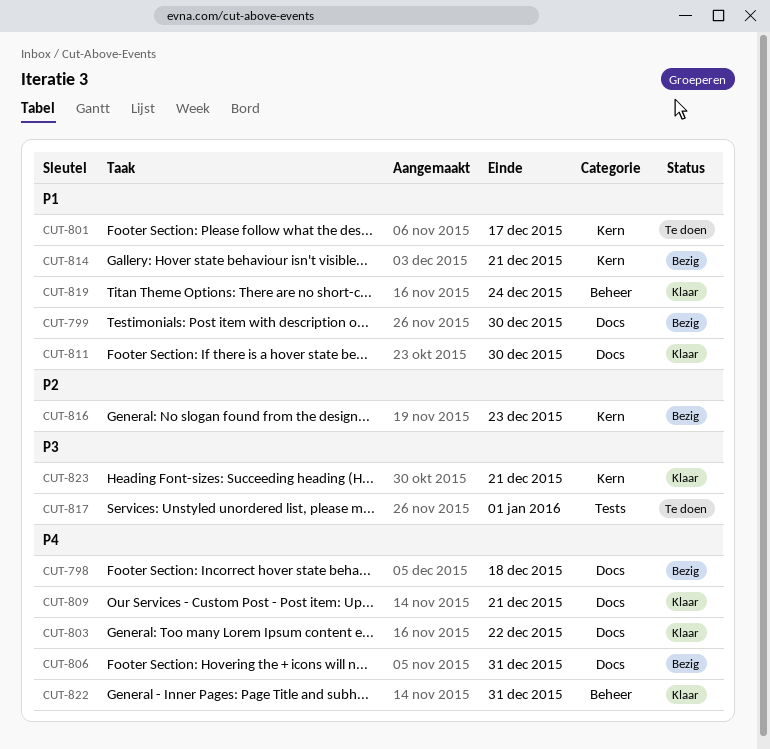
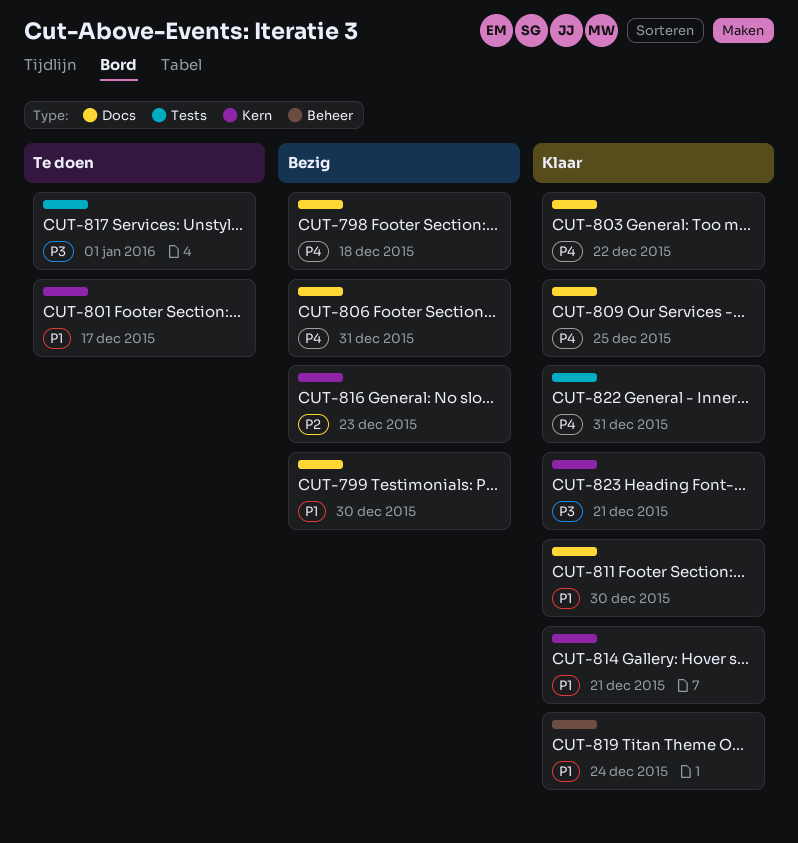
CUT-809, due: Dec 21 -> Dec 25
CUT-814, status: Bezig -> Klaar
CUT-822, label: Beheer -> Tests

